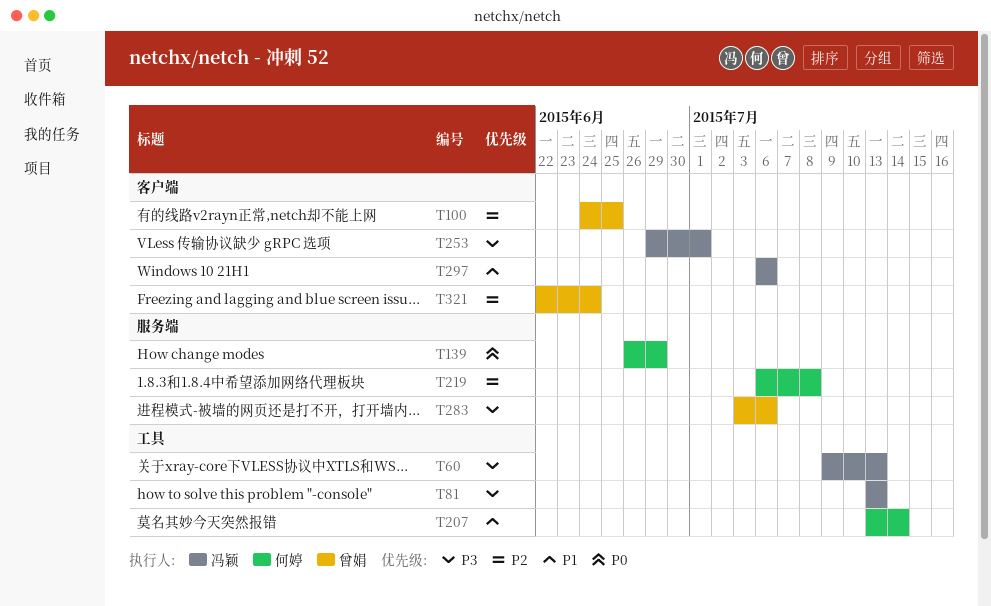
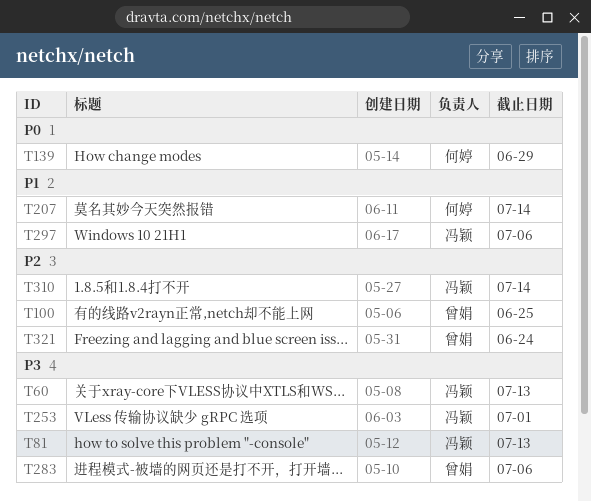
T219: present -> none
T310: none -> present

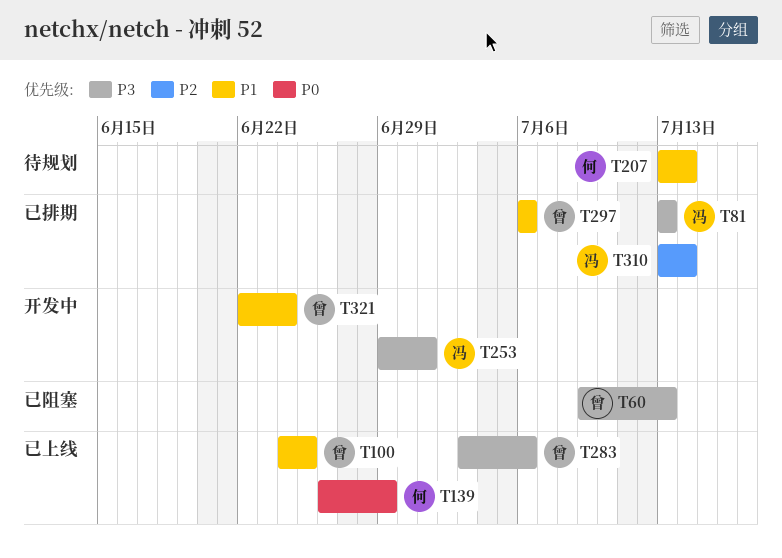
T60, owner: 冯颖 -> 曾娟
T100, priority: P2 -> P1
T297, owner: 冯颖 -> 曾娟
T321, priority: P2 -> P1

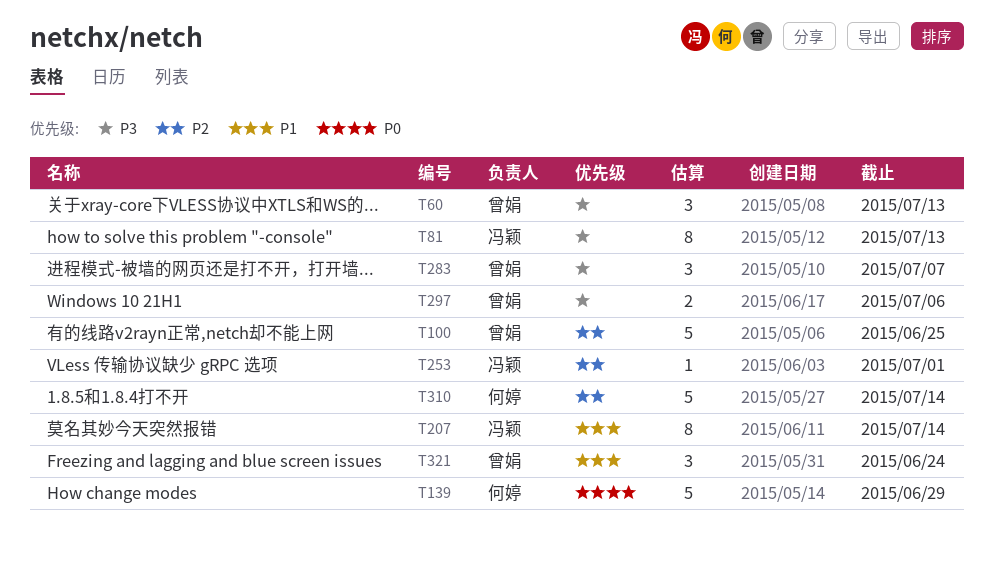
T100, priority: P1 -> P2
T207, owner: 何婷 -> 冯颖
T253, priority: P3 -> P2
T283, due: Jul 6 -> Jul 7
T297, priority: P1 -> P3
T310, owner: 冯颖 -> 何婷

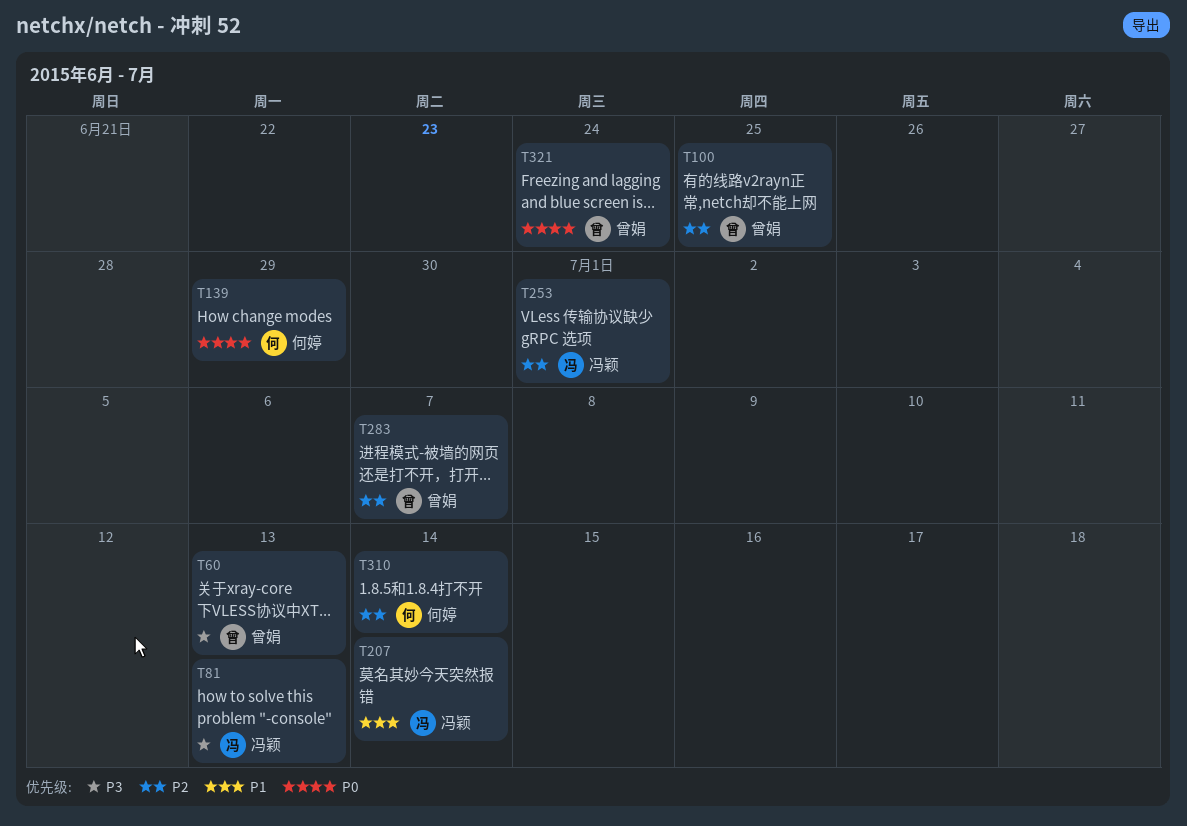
T283, priority: P3 -> P2
T297: present -> none
T321, priority: P1 -> P0

